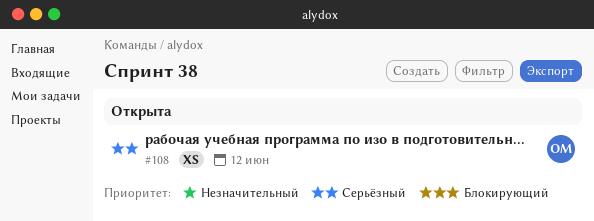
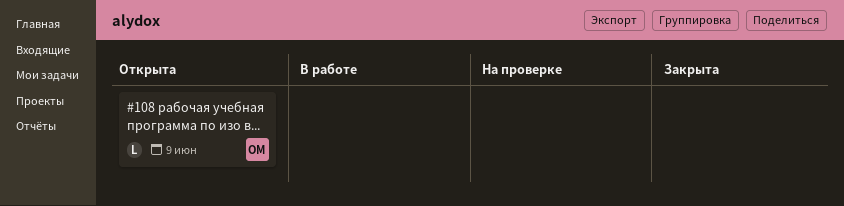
#108, estimate: XS -> L
#108, due: Jun 12 -> Jun 9

